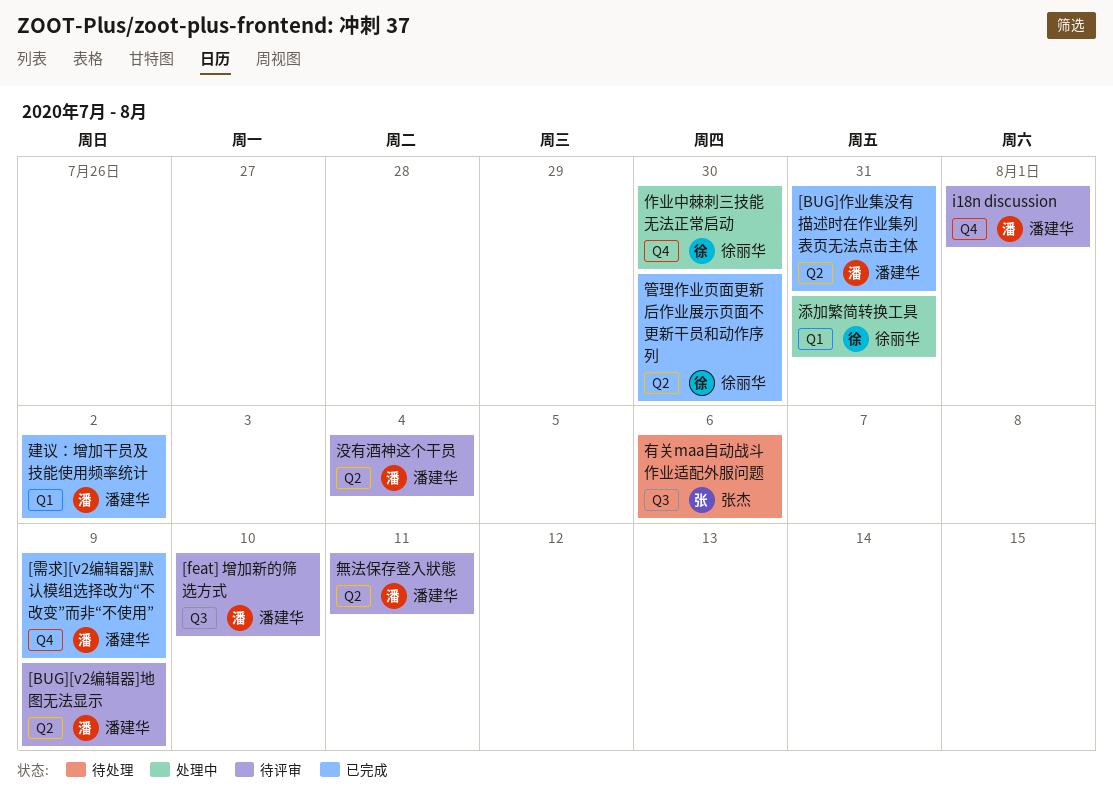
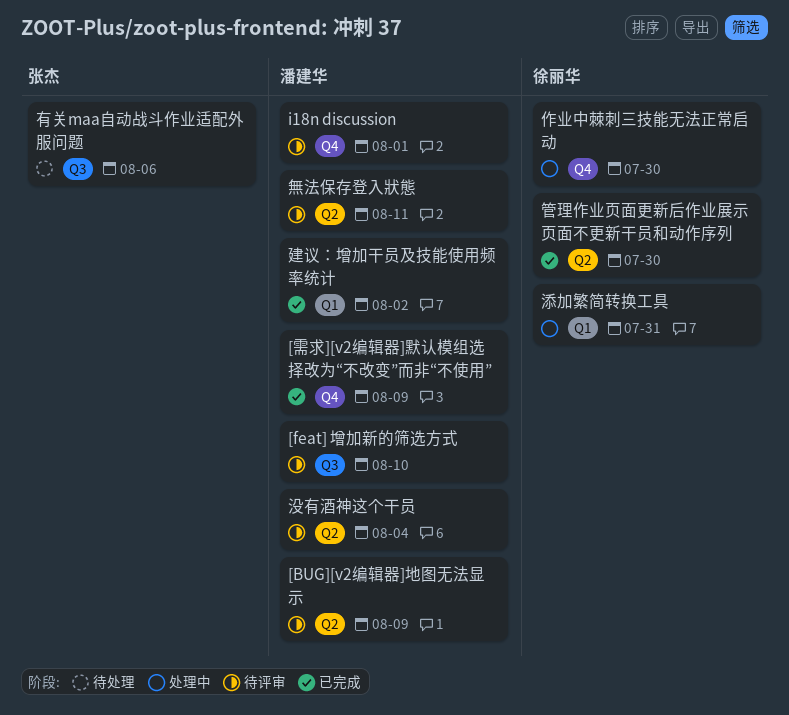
[BUG]作业集没有描述时在作业集列表页无法点击主体: present -> none

